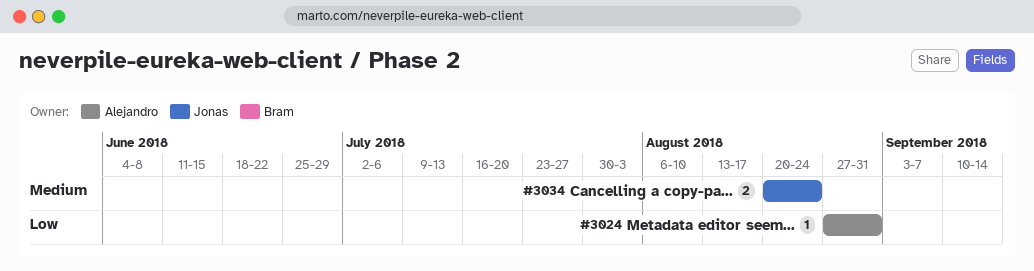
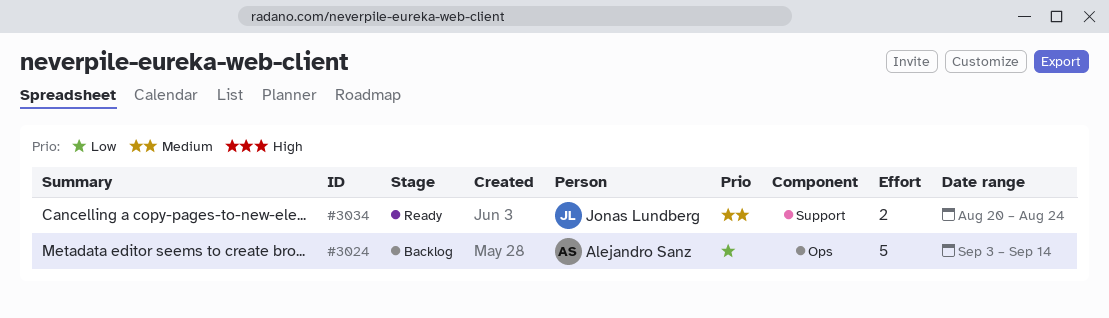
#3024, estimate: 1 -> 5
#3024, start: Aug 27 -> Sep 3
#3024, due: Aug 31 -> Sep 14

